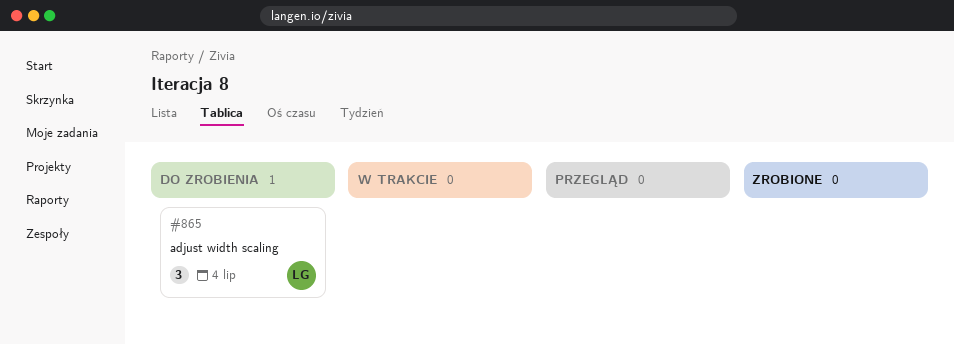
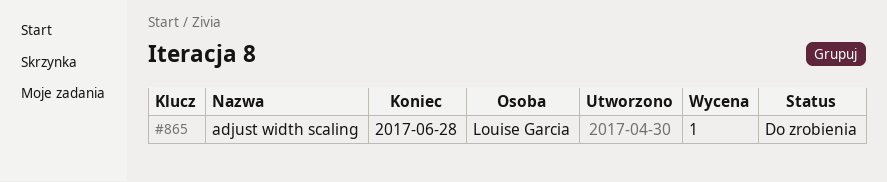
#865, estimate: 3 -> 1
#865, due: Jul 4 -> Jun 28

